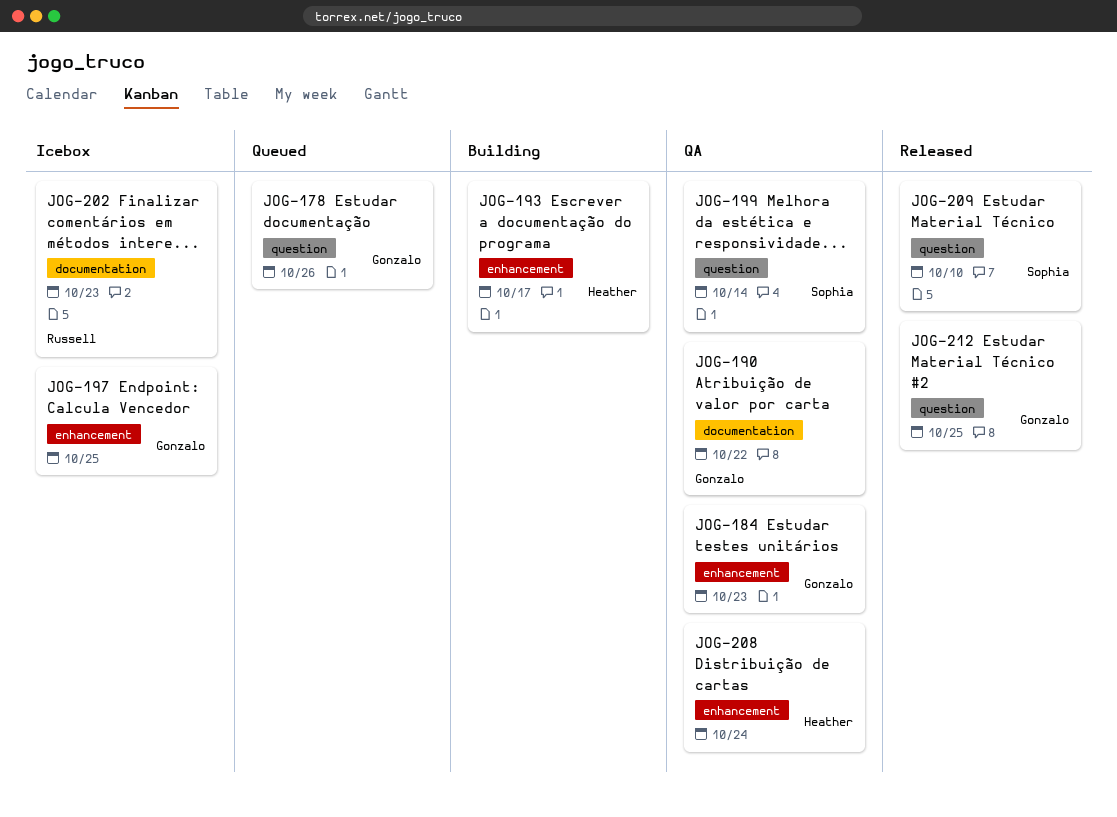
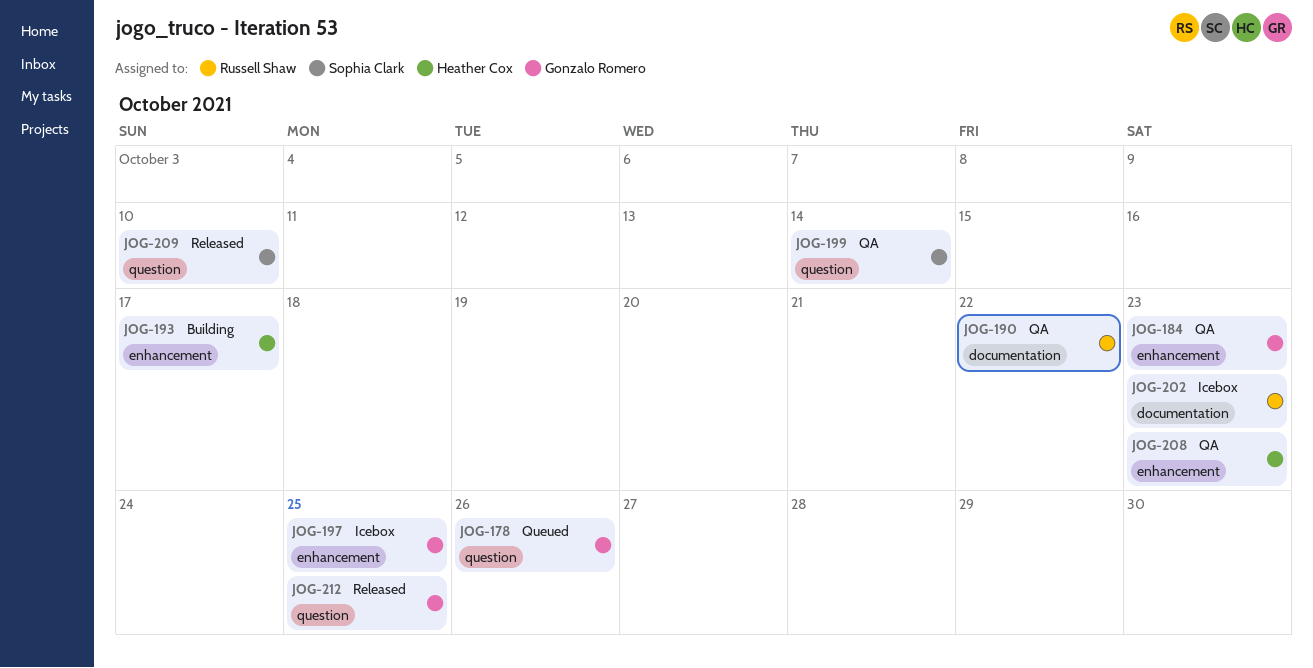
JOG-190, owner: Gonzalo Romero -> Russell Shaw
JOG-208, due: Oct 24 -> Oct 23

